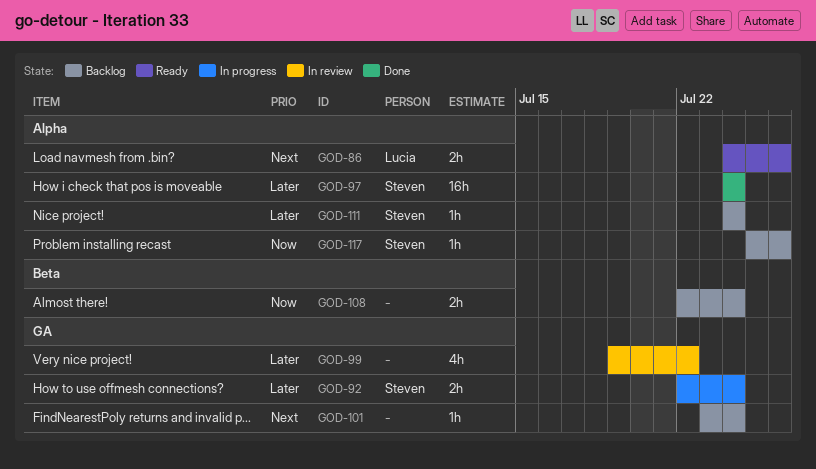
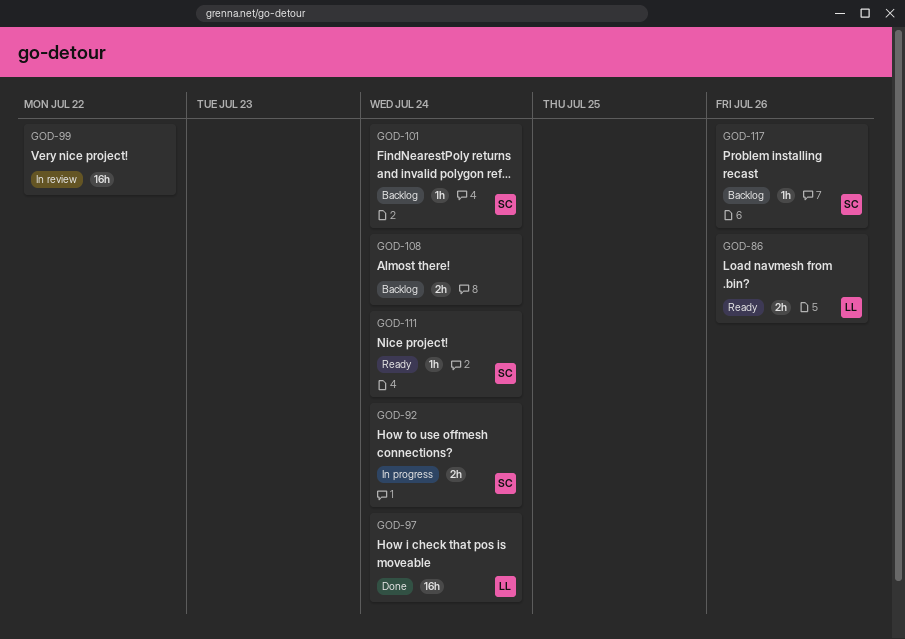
GOD-97, owner: Steven -> Lucia
GOD-99, estimate: 4h -> 16h
GOD-101, owner: none -> Steven
GOD-111, status: Backlog -> Ready

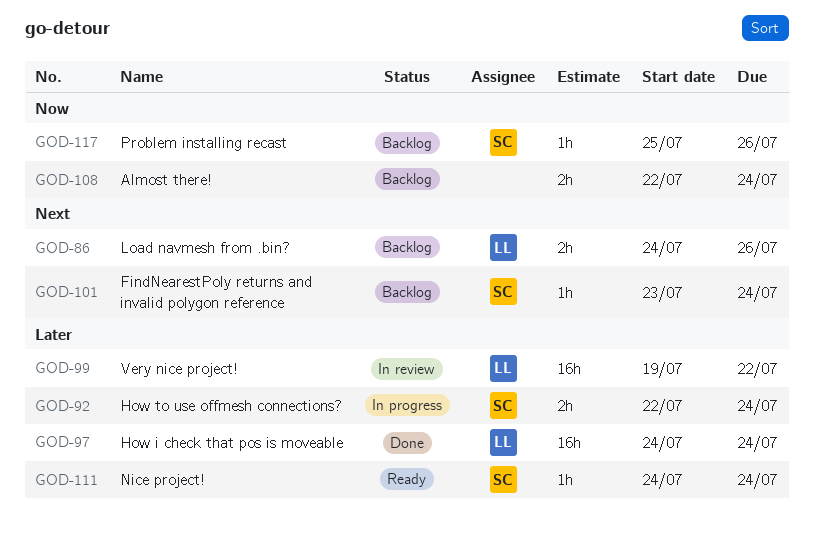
GOD-86, status: Ready -> Backlog
GOD-99, owner: none -> LL

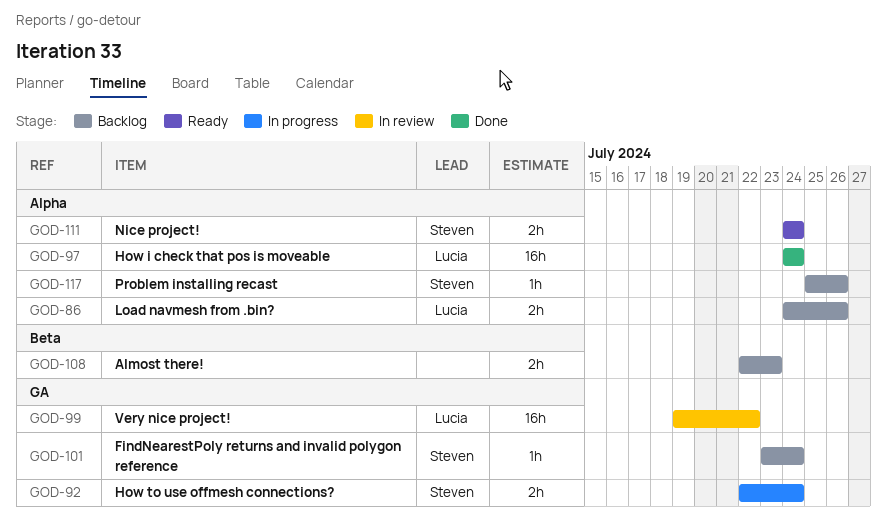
GOD-108, due: Jul 24 -> Jul 23
GOD-111, estimate: 1h -> 2h

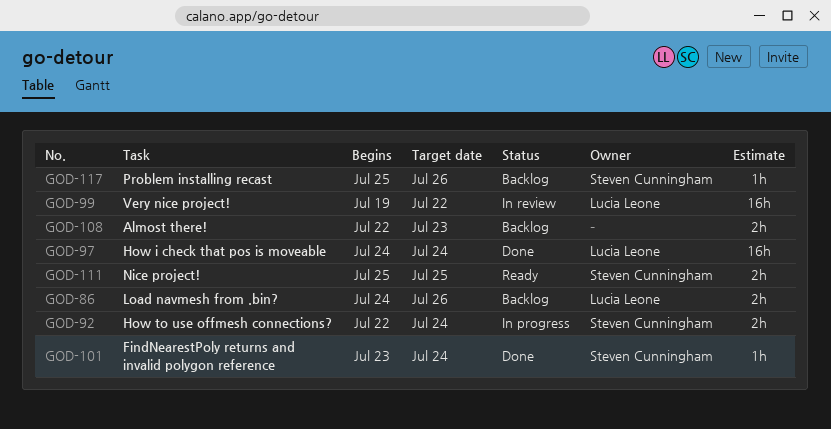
GOD-101, status: Backlog -> Done
GOD-111, start: Jul 24 -> Jul 25
GOD-111, due: Jul 24 -> Jul 25

